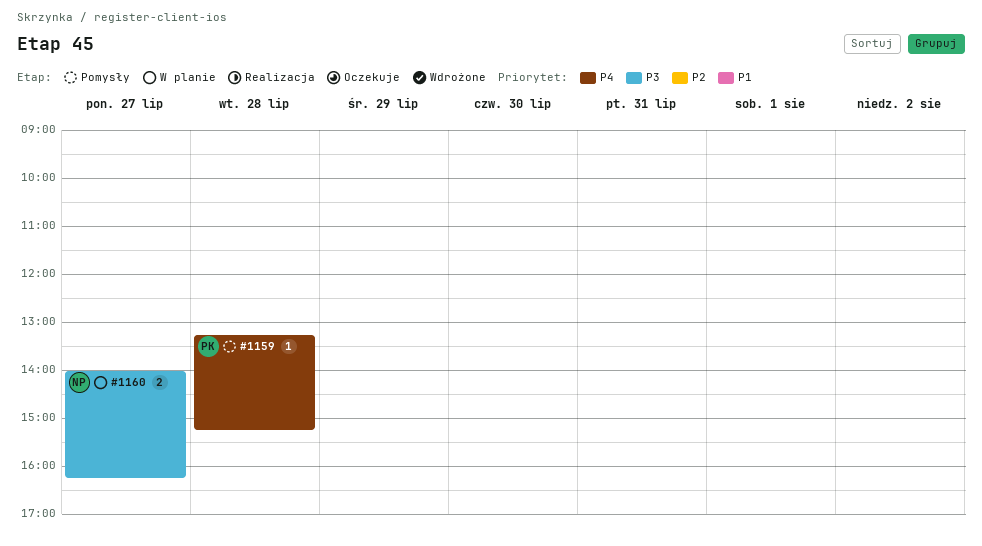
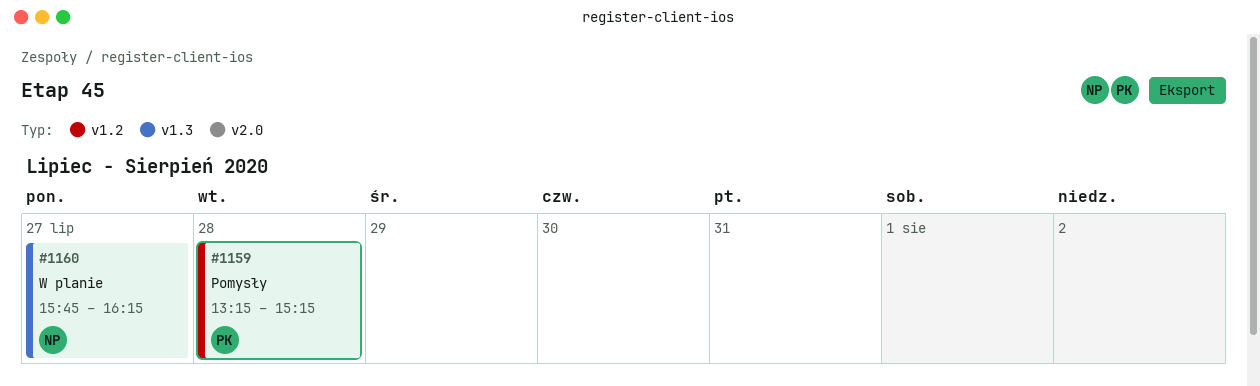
#1160, begins: 14:00 -> 15:45

